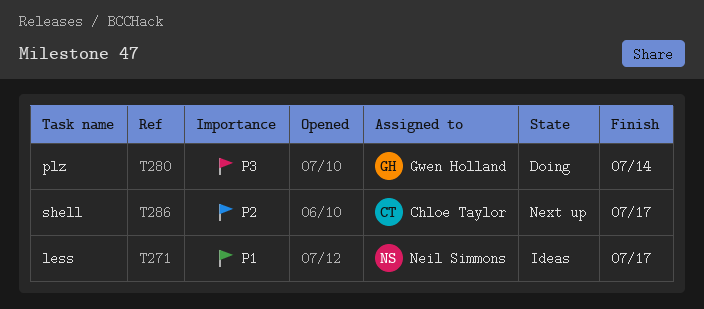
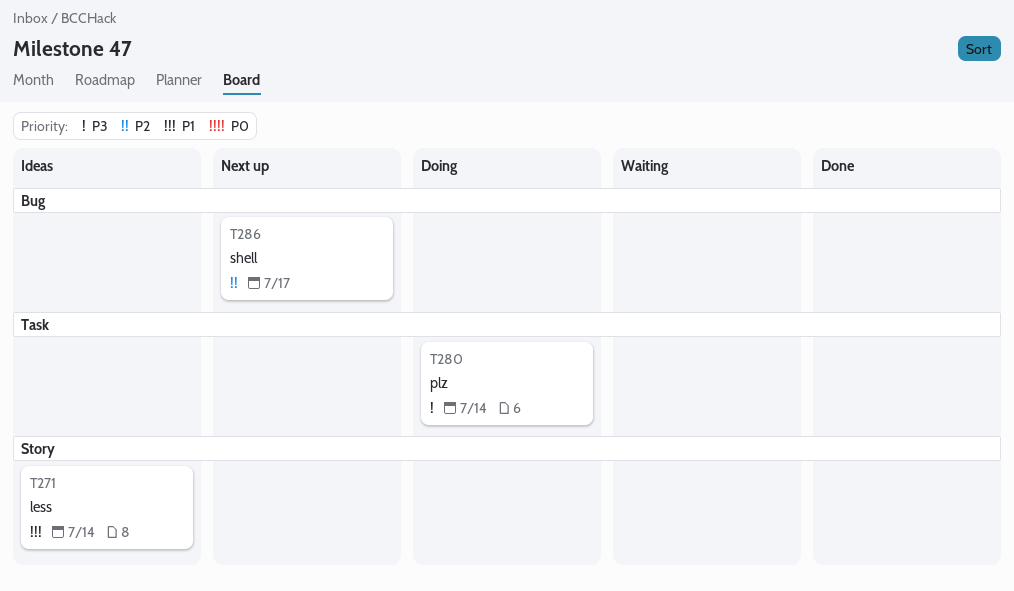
T271, due: Jul 17 -> Jul 14

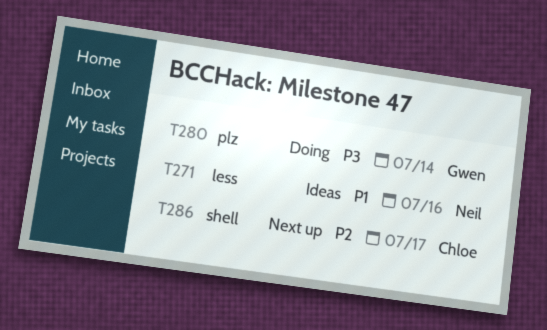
T271, due: Jul 14 -> Jul 16

